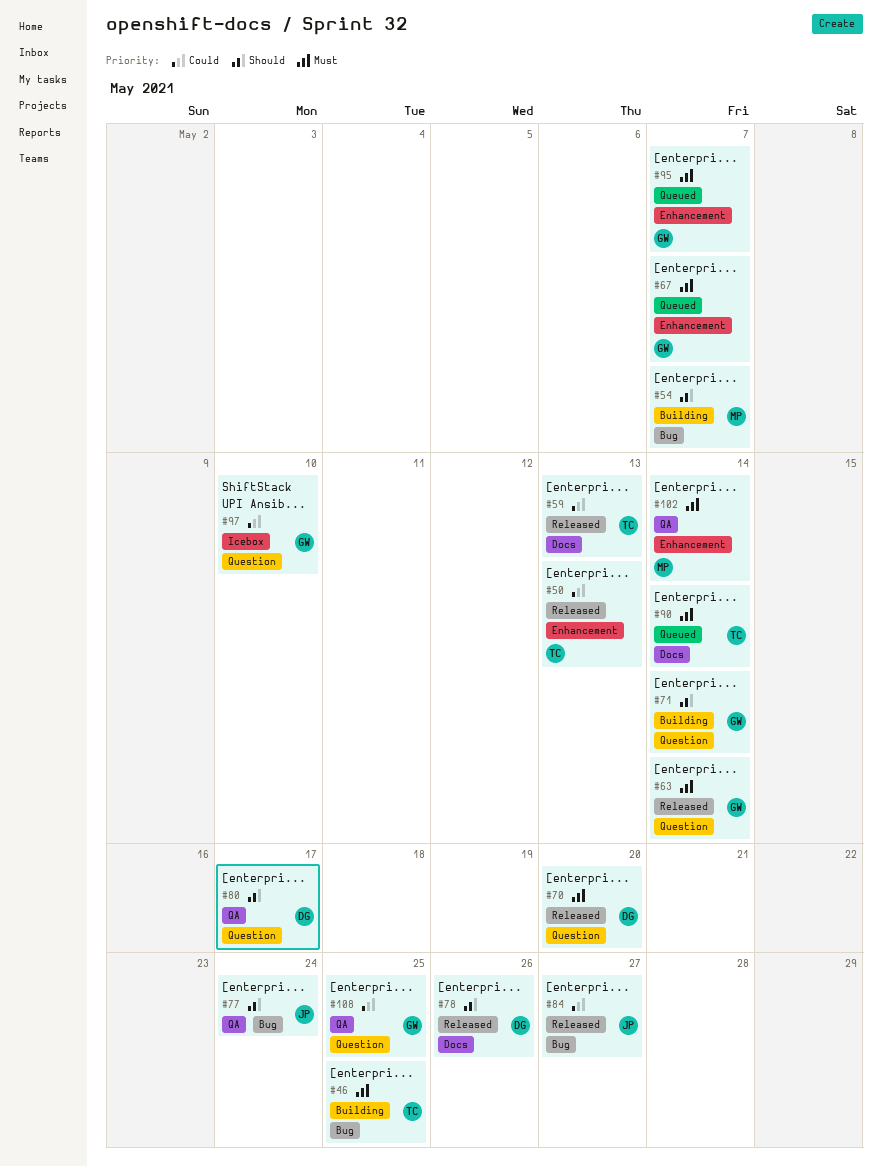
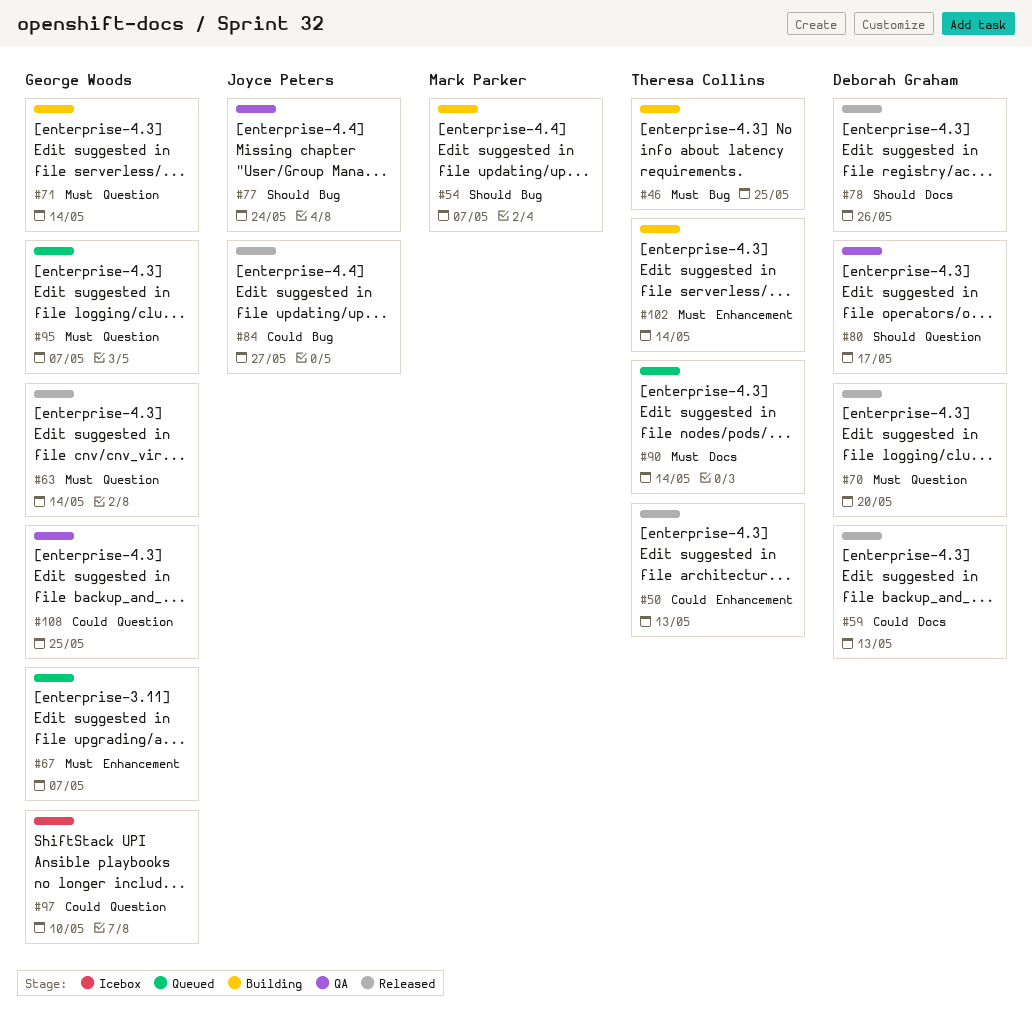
#59, owner: Theresa Collins -> Deborah Graham
#71, priority: Should -> Must
#95, label: Enhancement -> Question
#102, status: QA -> Building
#102, owner: Mark Parker -> Theresa Collins

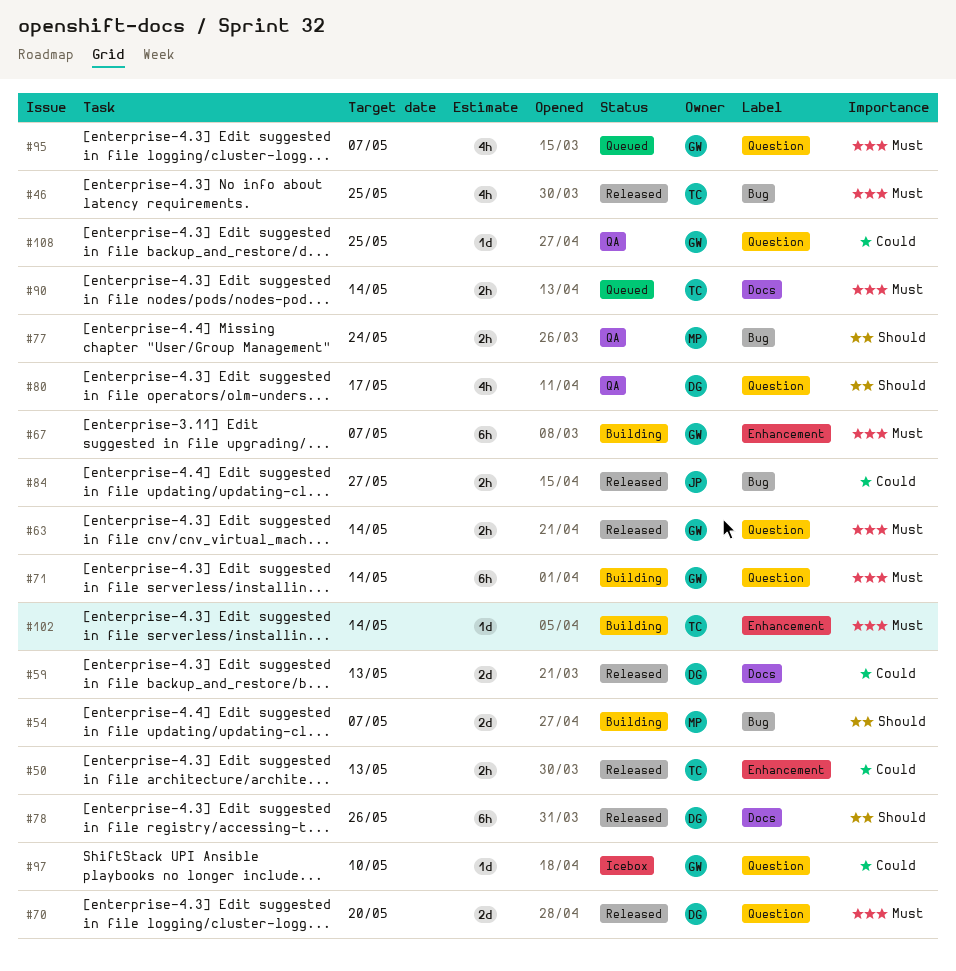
#46, status: Building -> Released
#67, status: Queued -> Building
#77, owner: Joyce Peters -> Mark Parker

